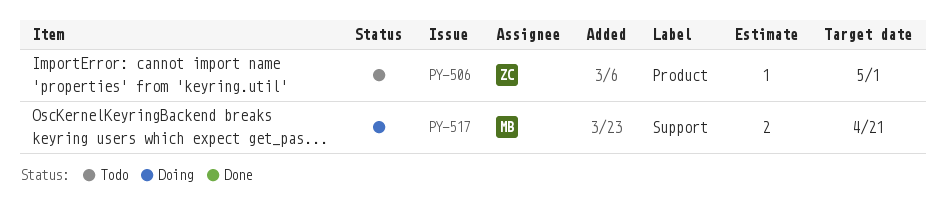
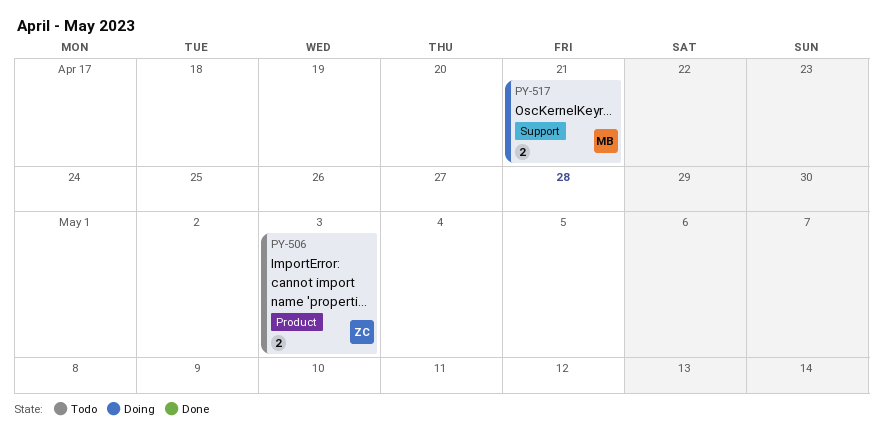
PY-506, estimate: 1 -> 2
PY-506, due: May 1 -> May 3

